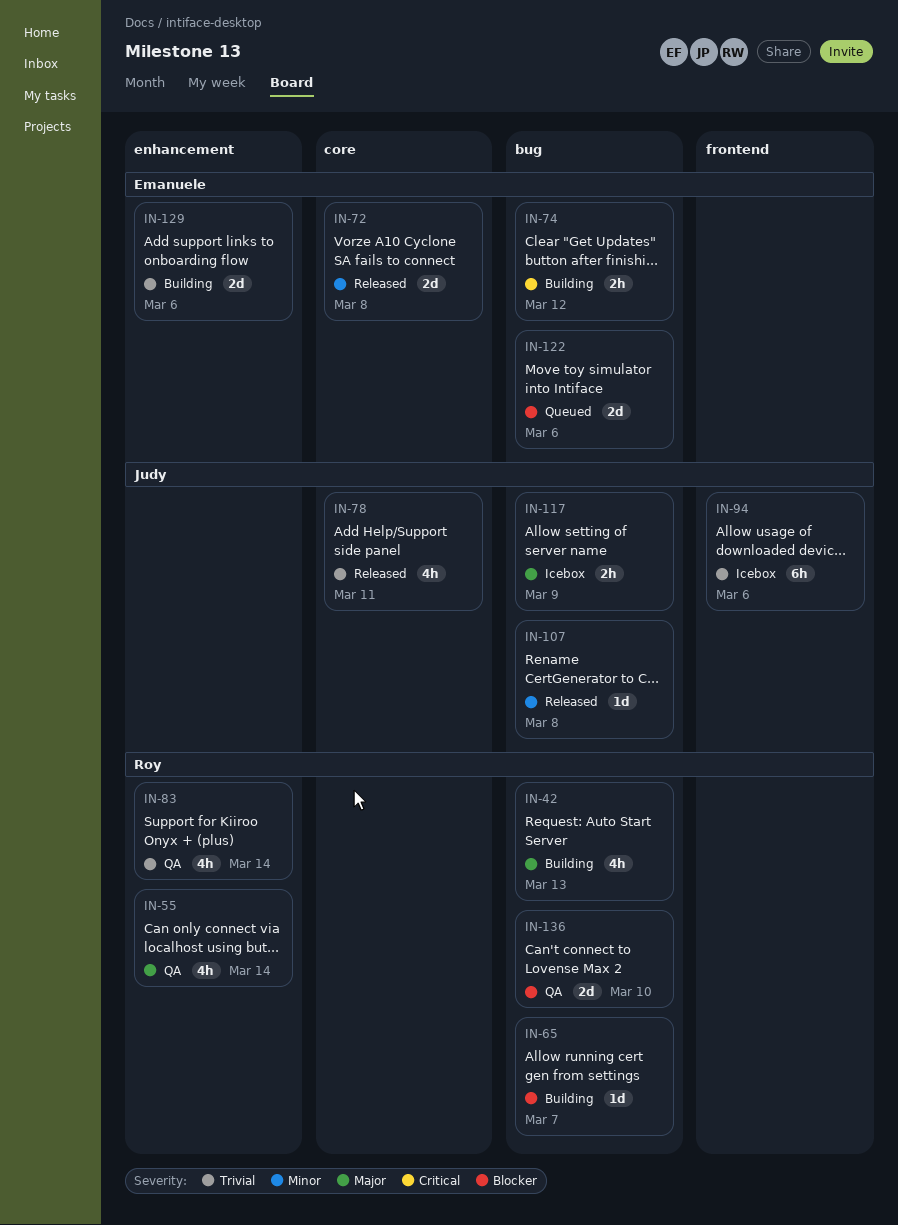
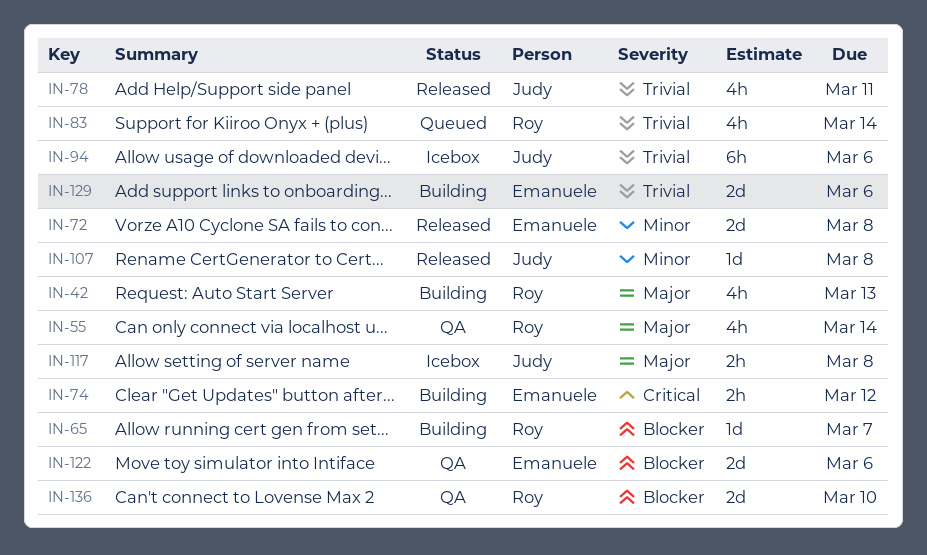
IN-83, status: QA -> Queued
IN-117, due: Mar 9 -> Mar 8
IN-122, status: Queued -> QA

